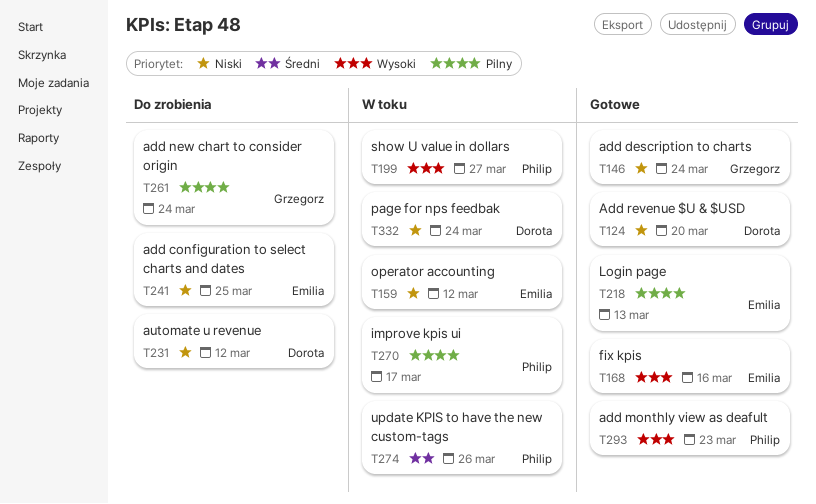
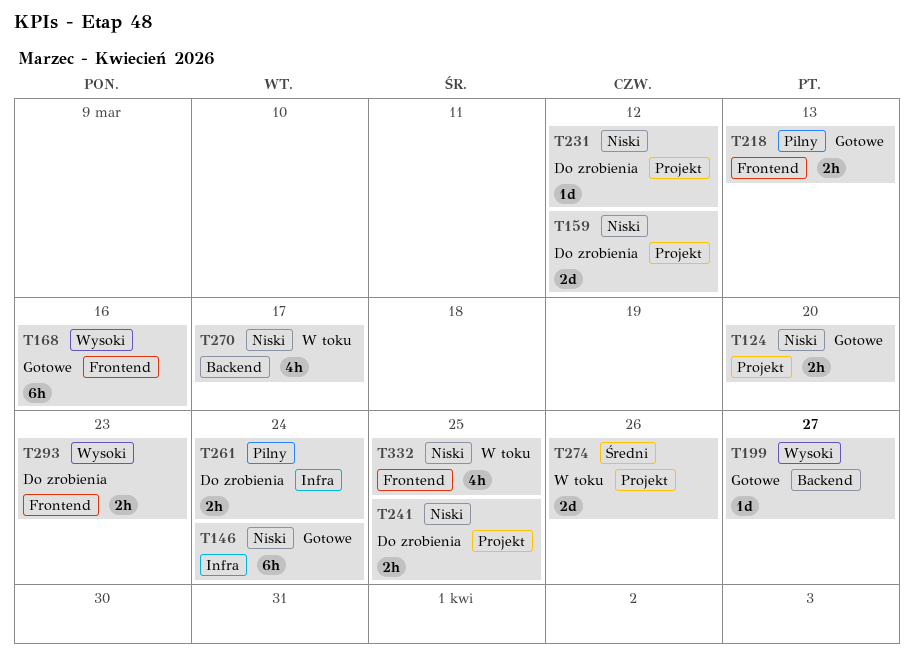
T159, status: W toku -> Do zrobienia
T199, status: W toku -> Gotowe
T270, priority: Pilny -> Niski
T293, status: Gotowe -> Do zrobienia
T332, due: Mar 24 -> Mar 25

